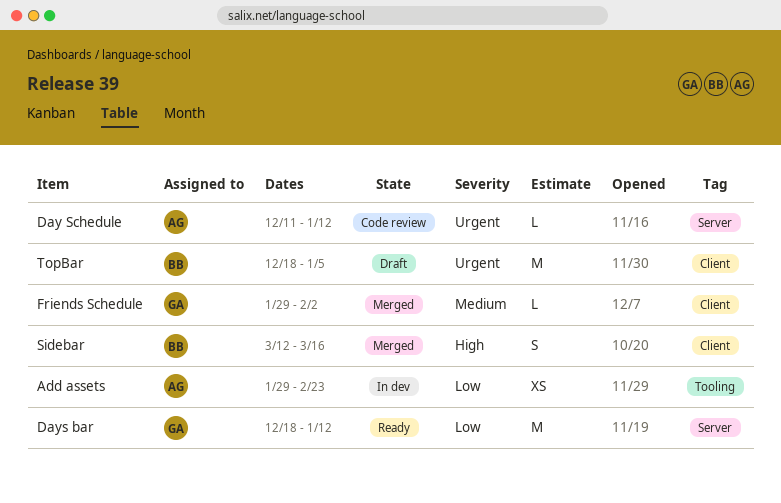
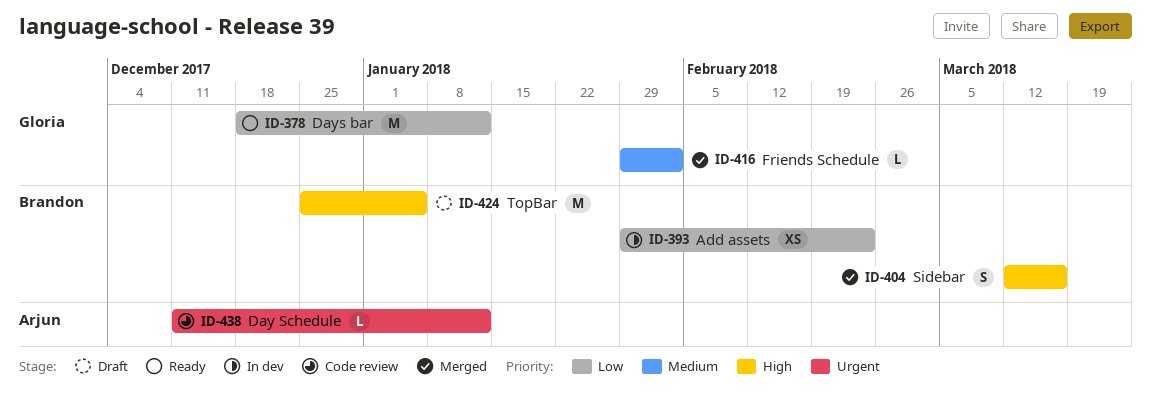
Add assets, owner: Arjun -> Brandon
TopBar, priority: Urgent -> High
TopBar, start: Dec 18 -> Dec 25

